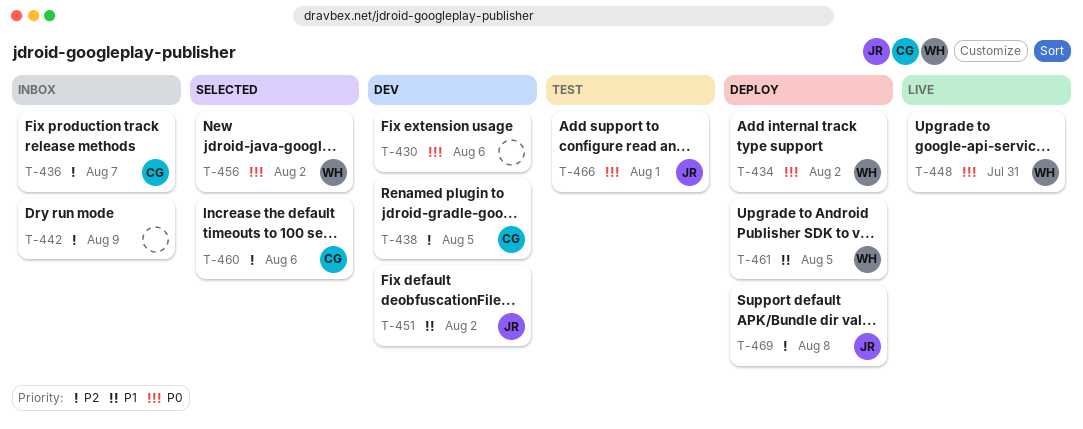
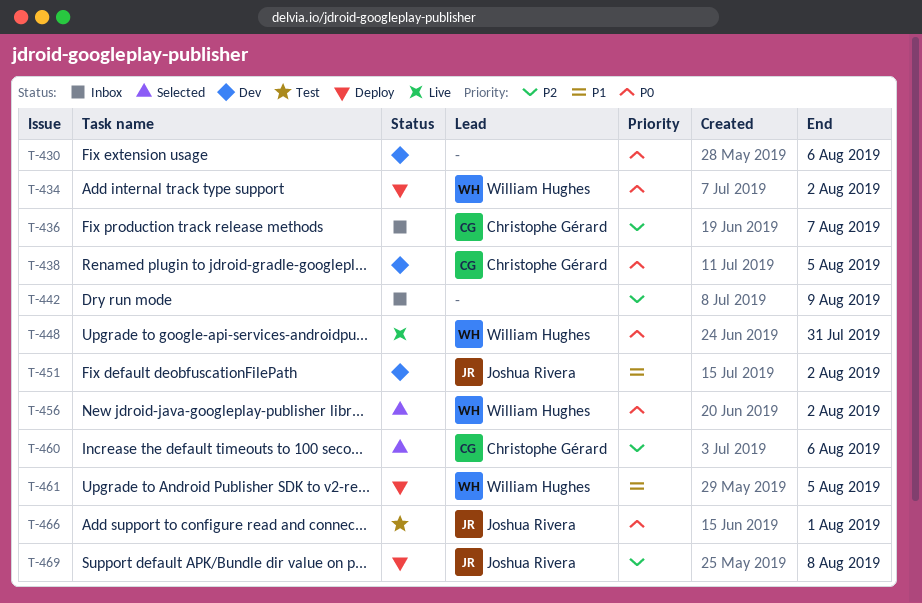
T-438, priority: P2 -> P0

